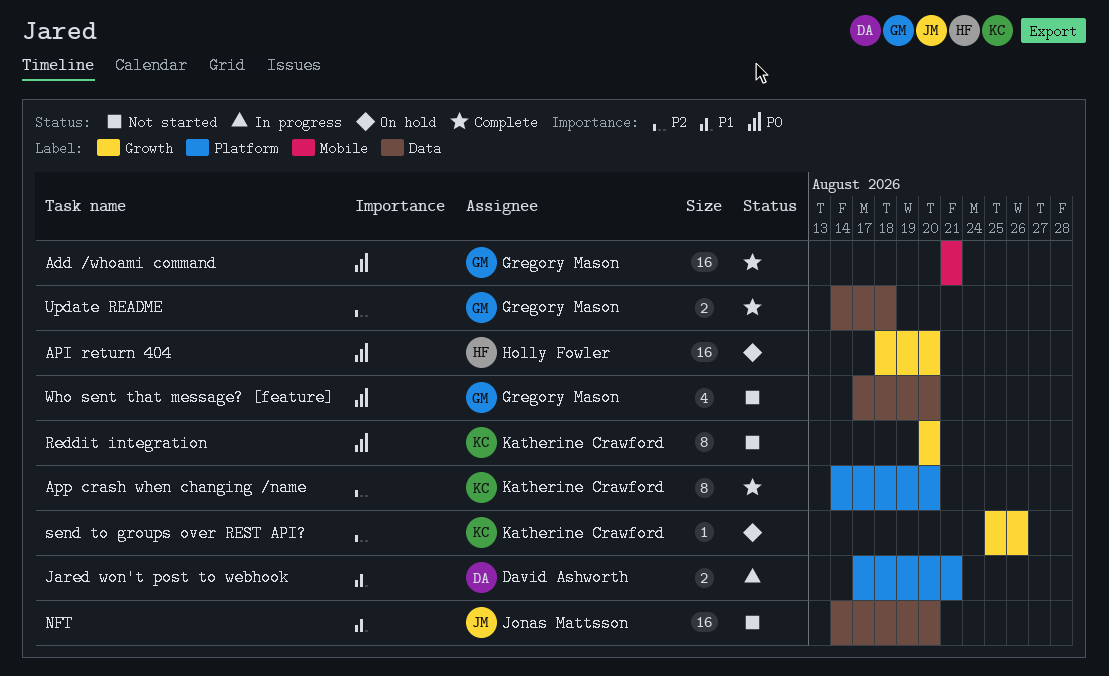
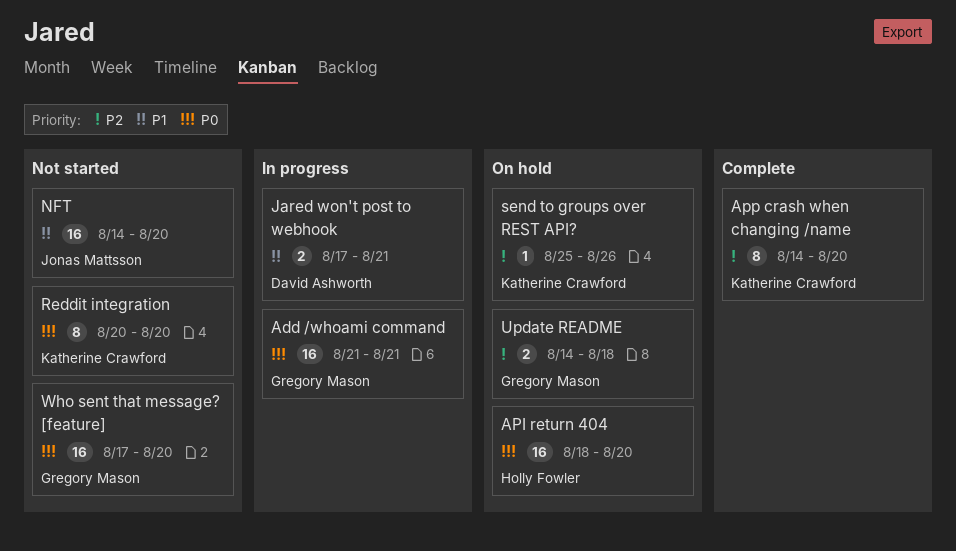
Add /whoami command, status: Complete -> In progress
Update README, status: Complete -> On hold
Who sent that message? [feature], estimate: 4 -> 16

